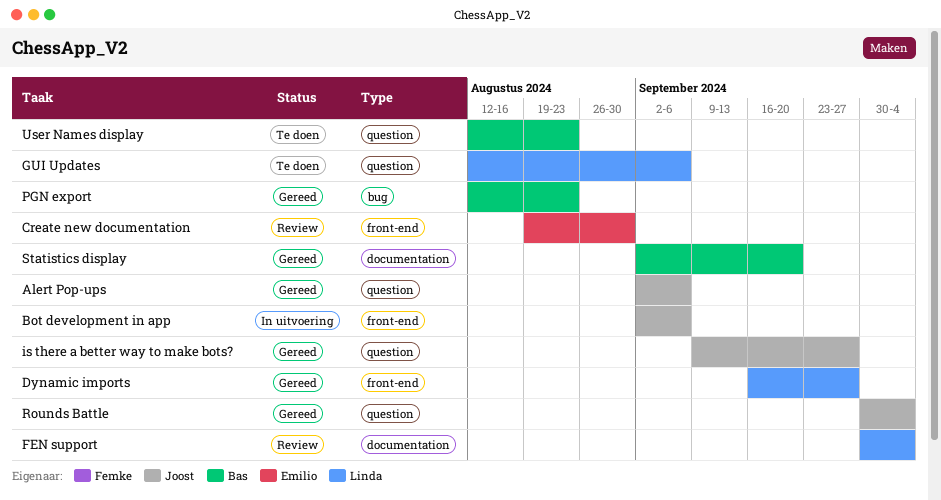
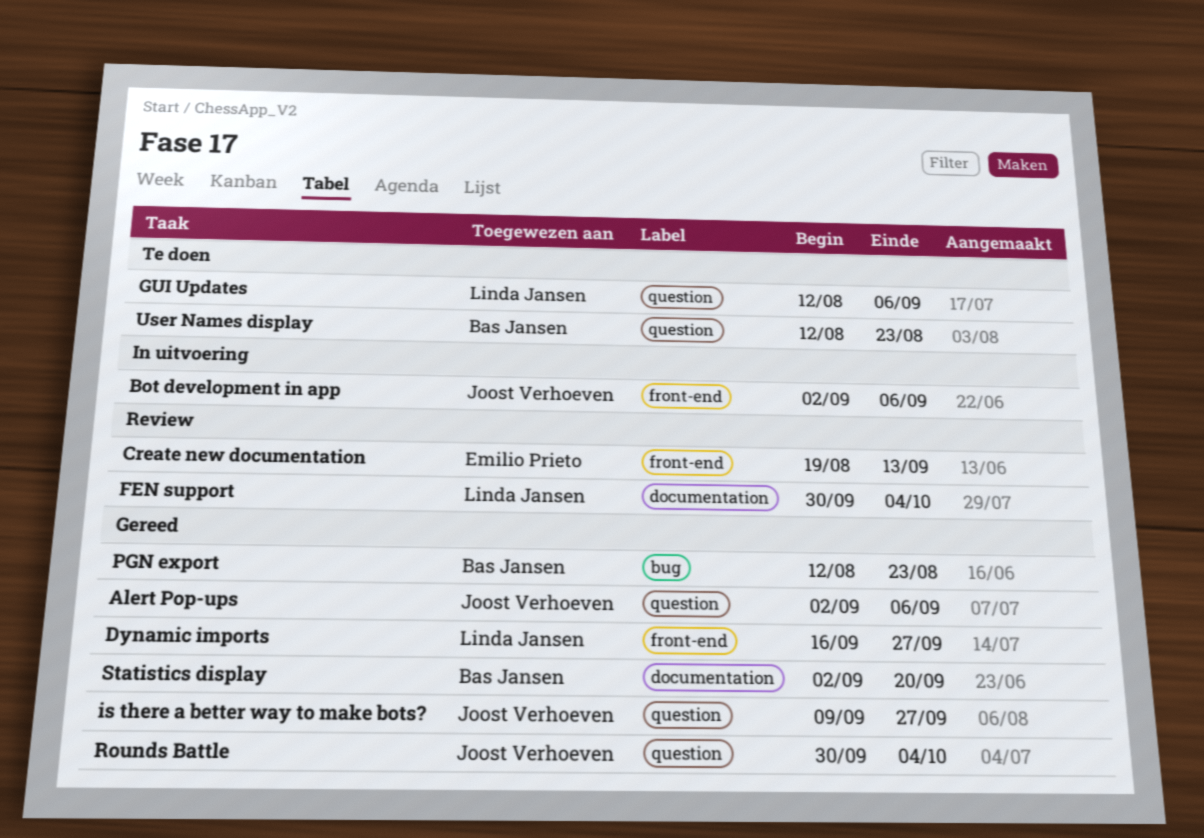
Create new documentation, due: Aug 30 -> Sep 13

